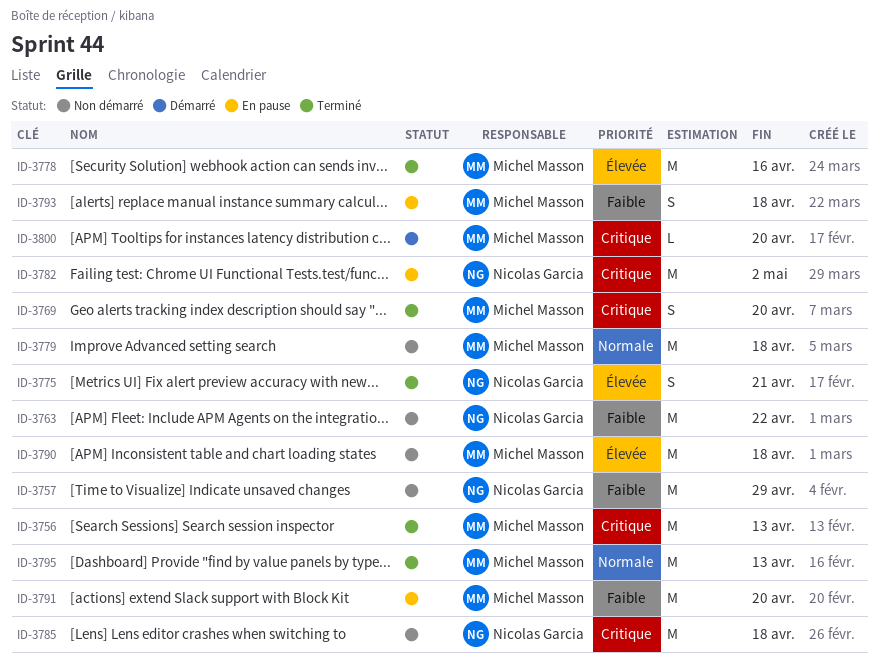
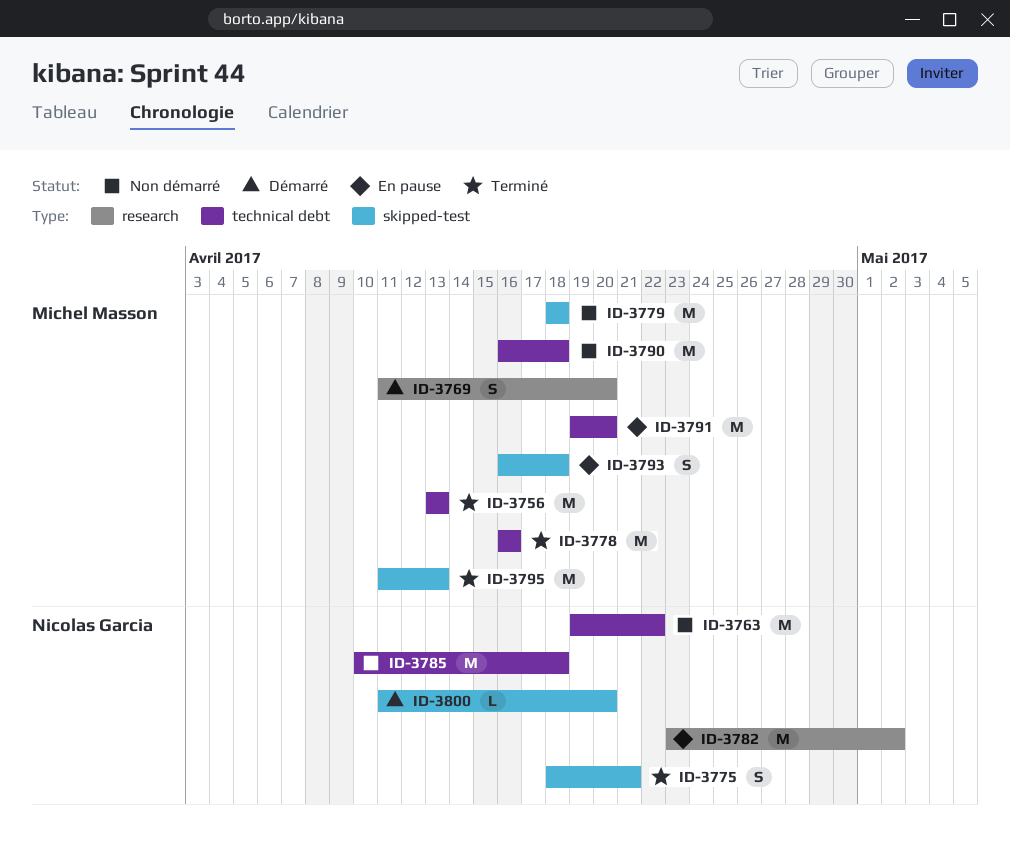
ID-3757: present -> none
ID-3769, status: Terminé -> Démarré
ID-3800, owner: Michel Masson -> Nicolas Garcia

